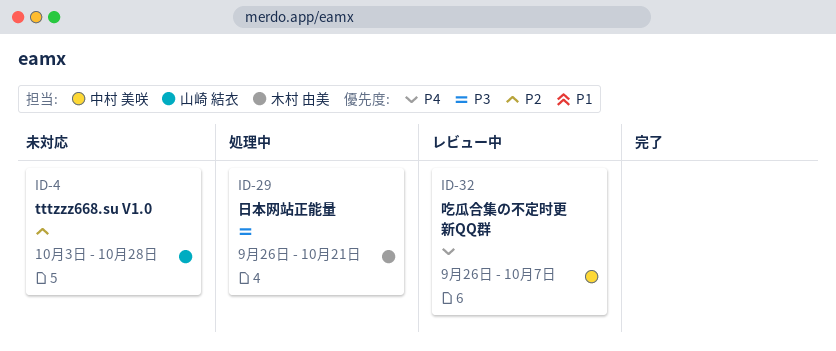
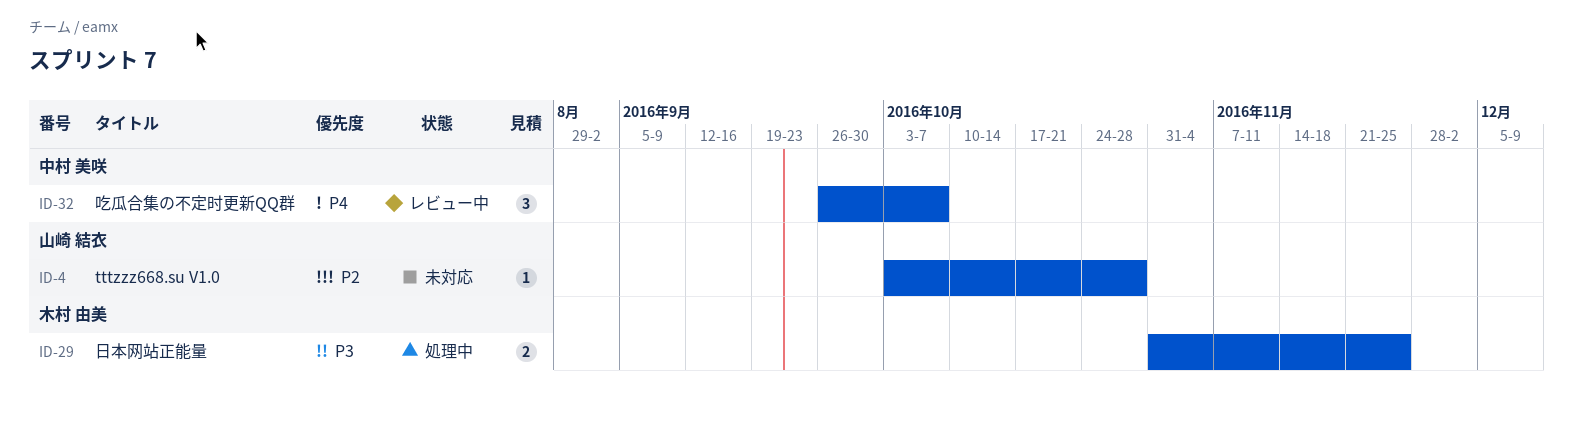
ID-29, start: Sep 26 -> Oct 31
ID-29, due: Oct 21 -> Nov 25

